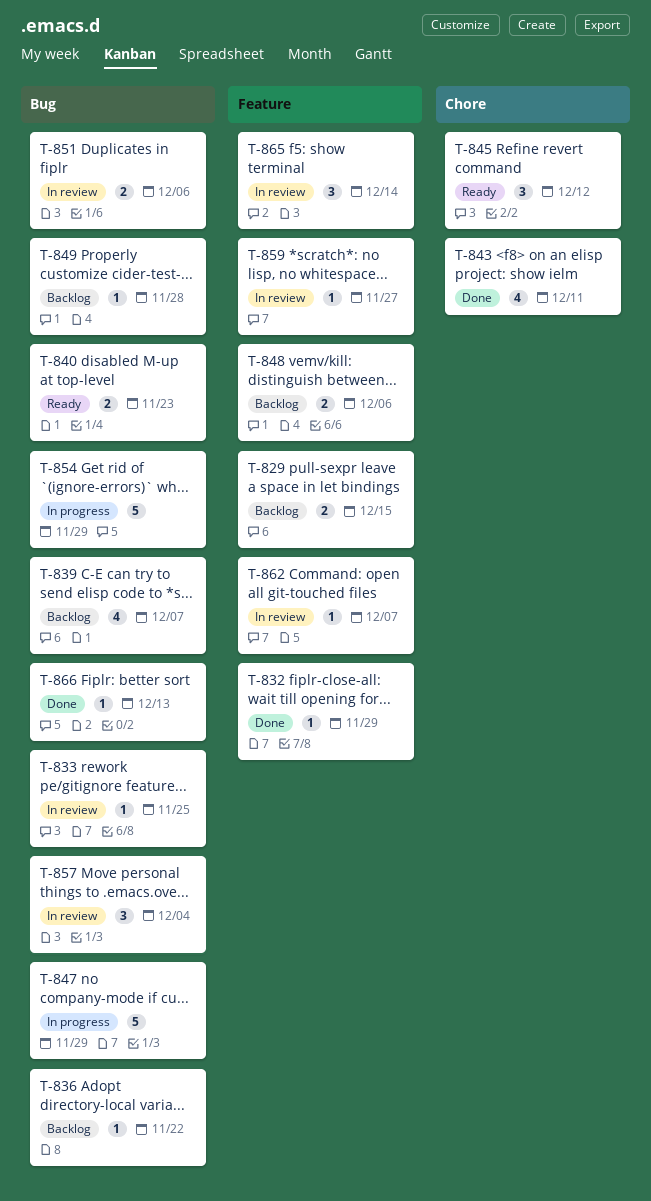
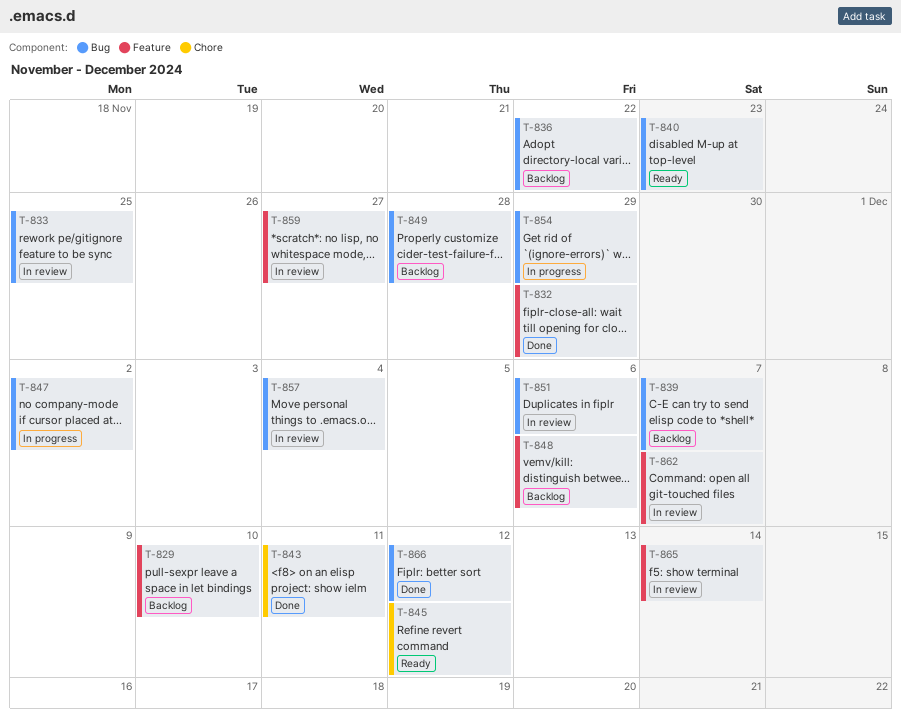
T-829, due: Dec 15 -> Dec 10
T-847, due: Nov 29 -> Dec 2
T-866, due: Dec 13 -> Dec 12

